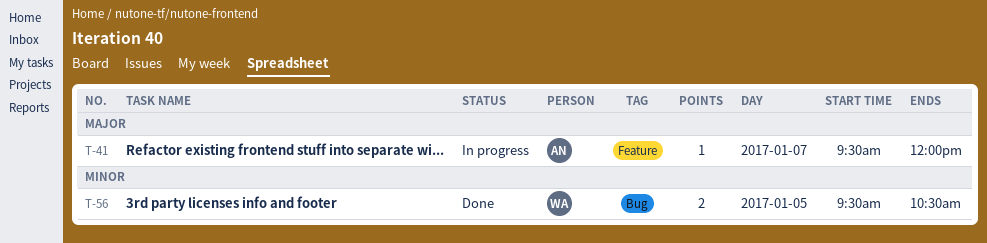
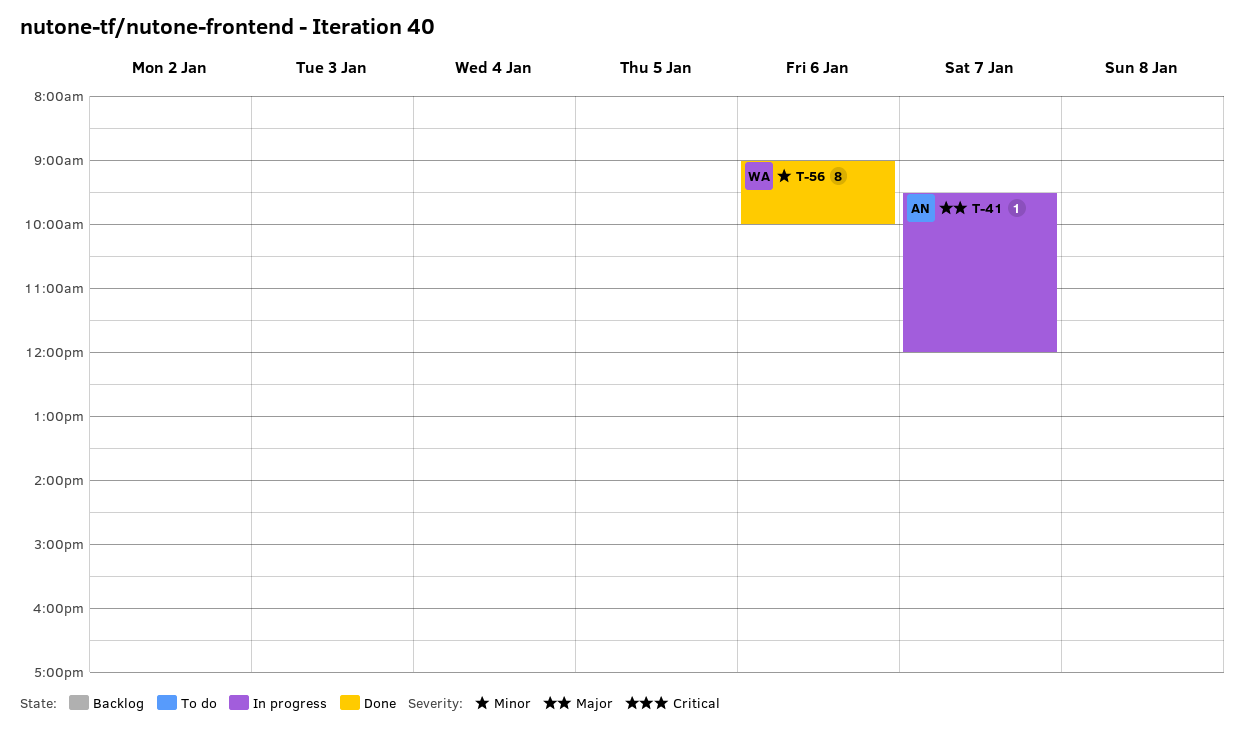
T-56, estimate: 2 -> 8
T-56, day: Jan 5 -> Jan 6
T-56, begins: 09:30 -> 09:00
T-56, ends: 10:30 -> 10:00

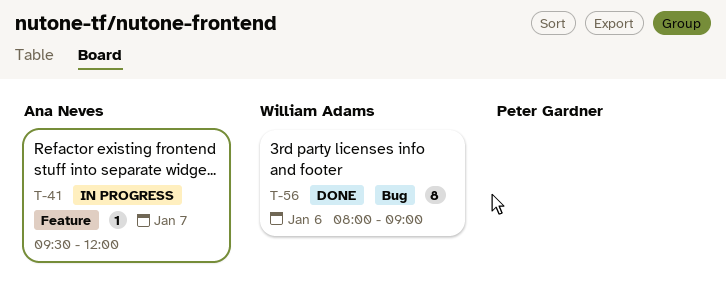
T-56, begins: 09:00 -> 08:00
T-56, ends: 10:00 -> 09:00

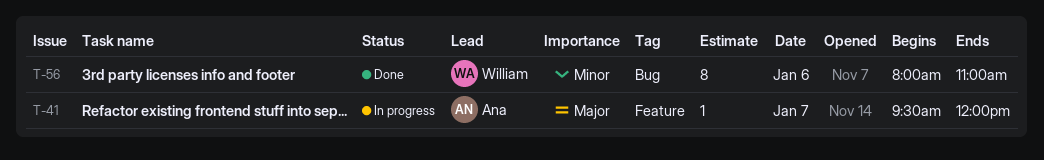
T-56, ends: 09:00 -> 11:00

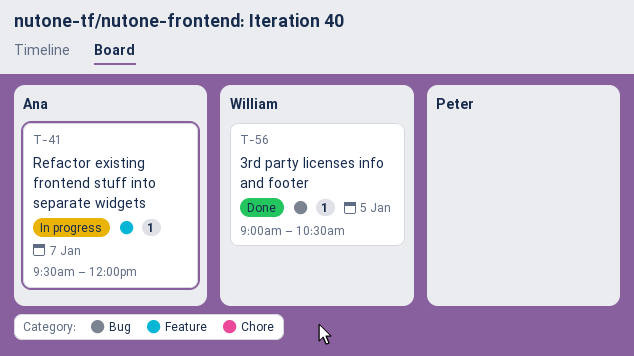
T-56, estimate: 8 -> 1
T-56, day: Jan 6 -> Jan 5
T-56, begins: 08:00 -> 09:00
T-56, ends: 11:00 -> 10:30

